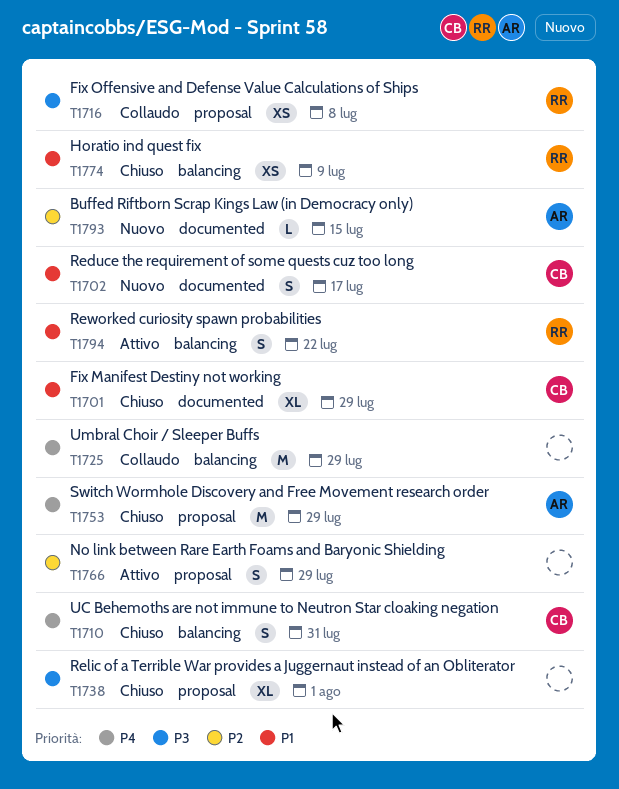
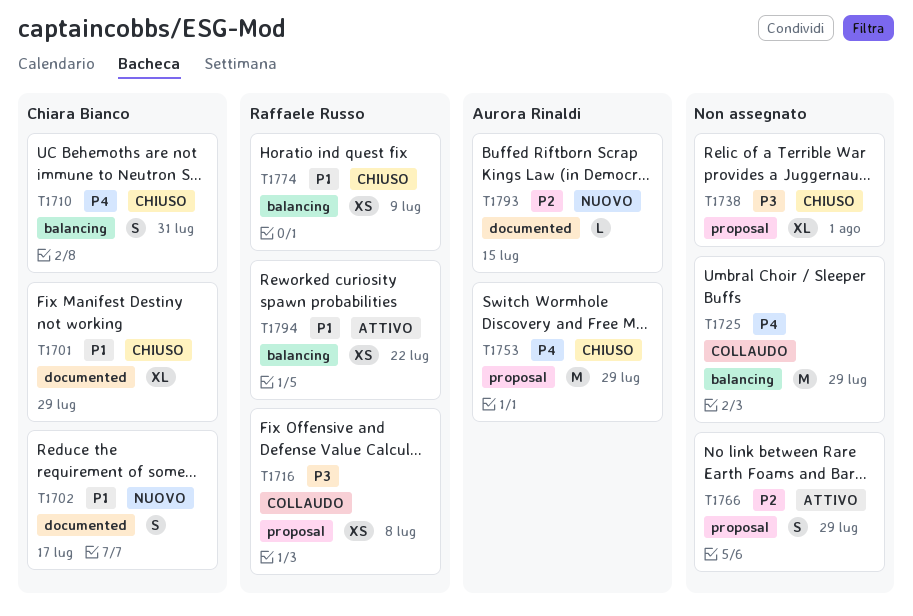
T1794, estimate: S -> XS

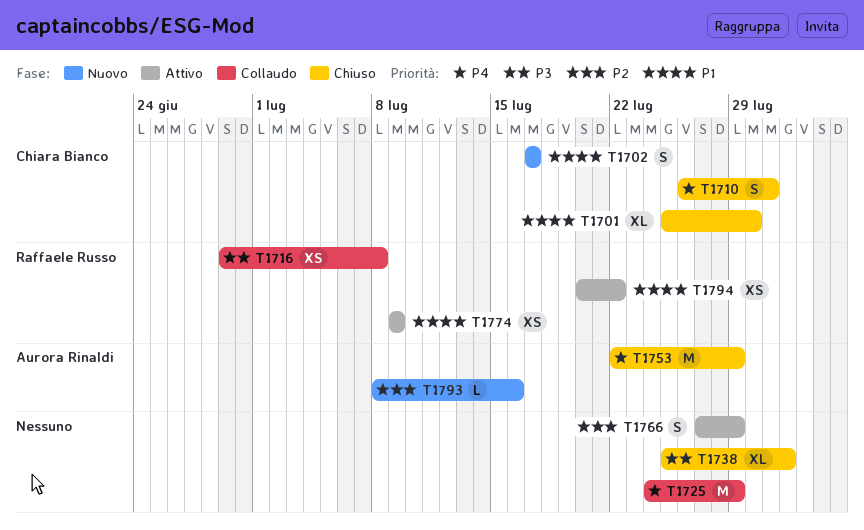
T1701, due: Jul 29 -> Jul 30
T1774, status: Chiuso -> Attivo
T1793, due: Jul 15 -> Jul 16

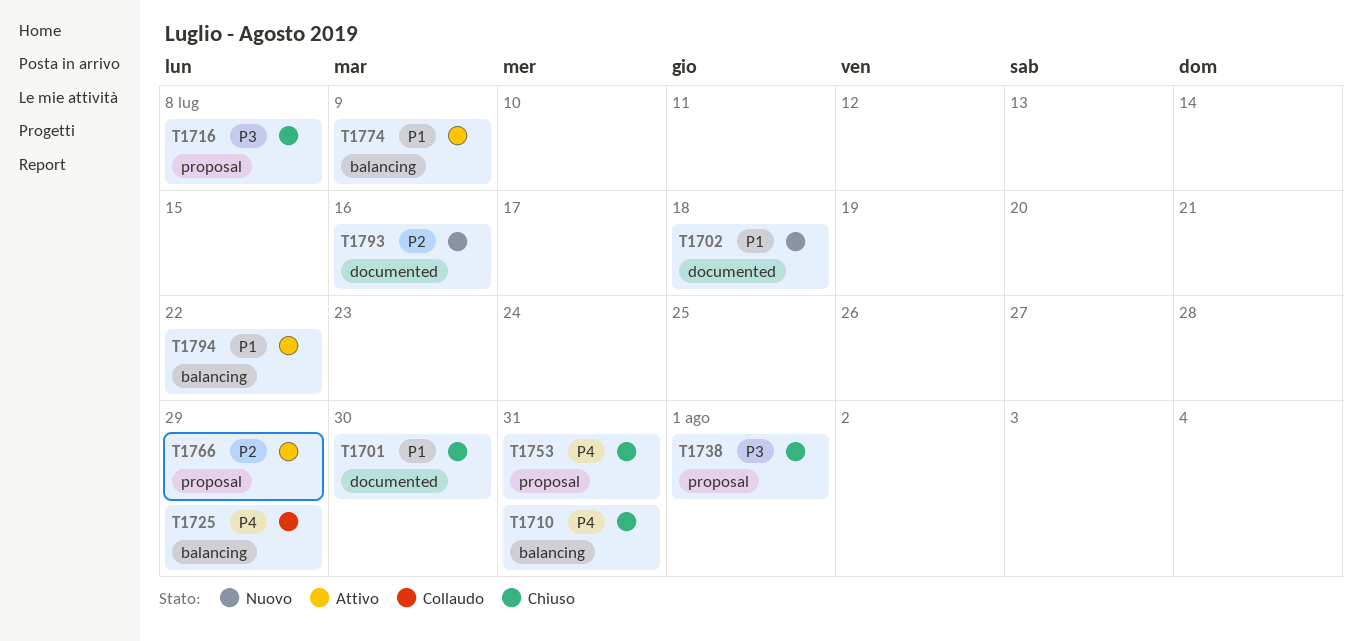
T1702, due: Jul 17 -> Jul 18
T1716, status: Collaudo -> Chiuso
T1753, due: Jul 29 -> Jul 31

